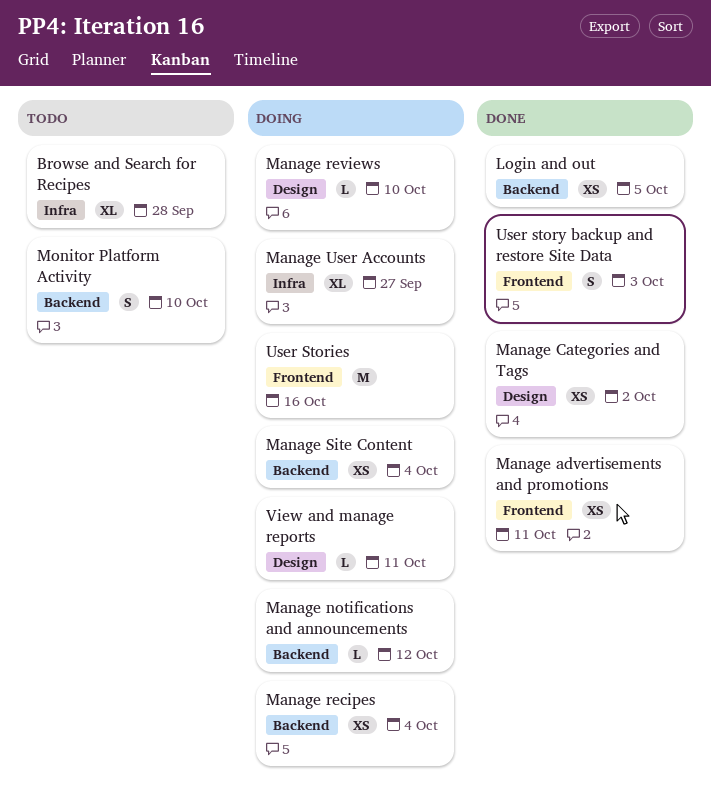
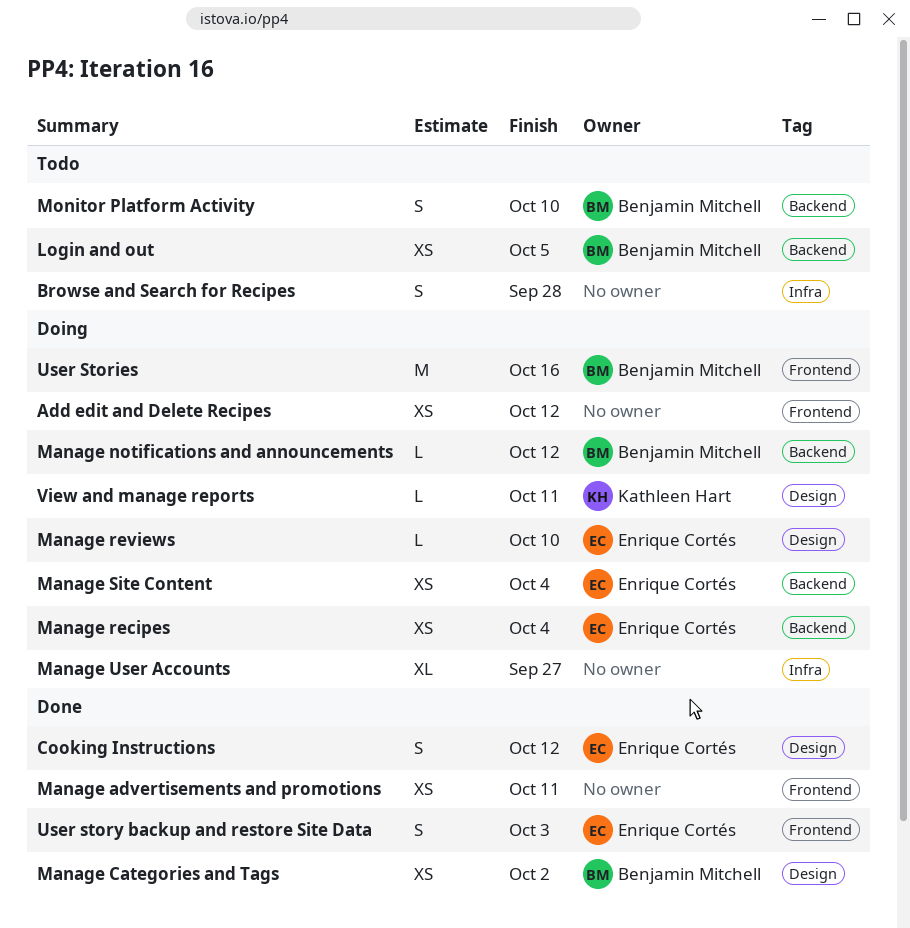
Add edit and Delete Recipes: none -> present
Browse and Search for Recipes, estimate: XL -> S
Cooking Instructions: none -> present
Login and out, status: Done -> Todo

